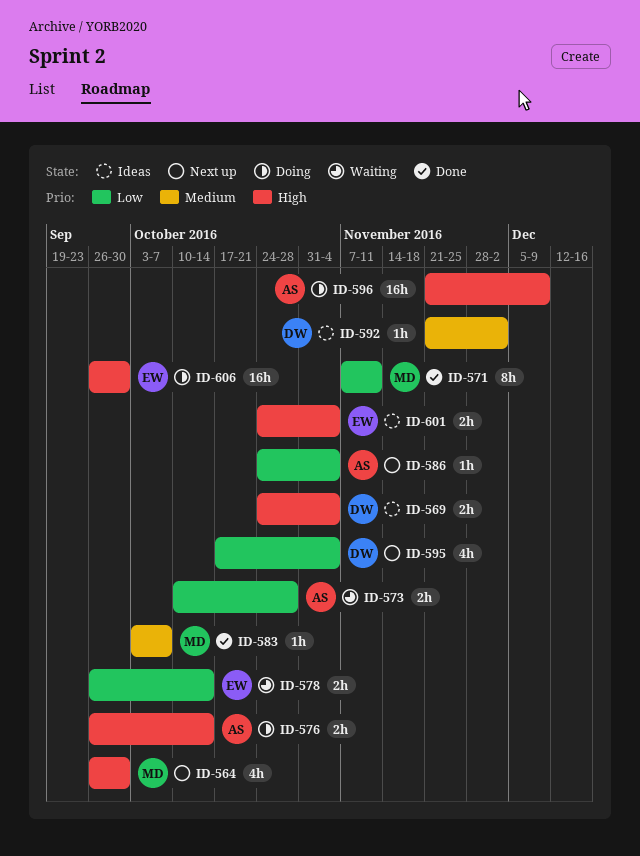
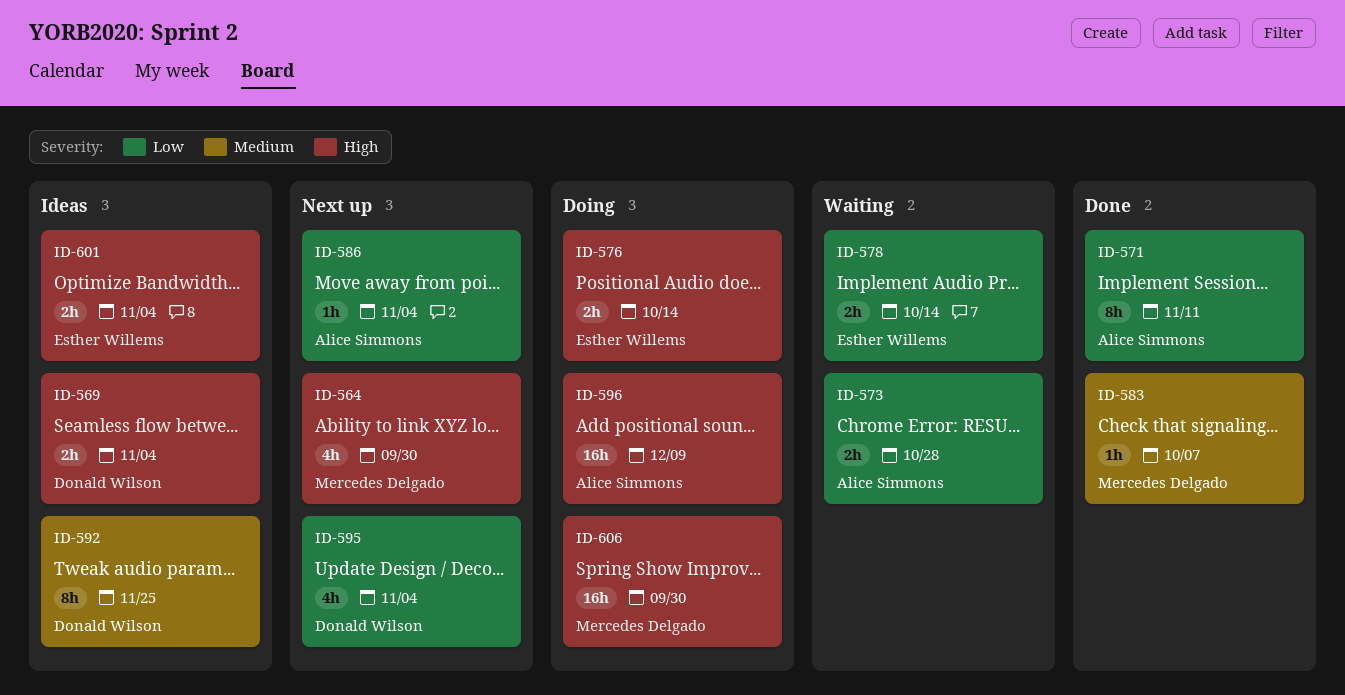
ID-571, owner: Mercedes Delgado -> Alice Simmons
ID-576, owner: Alice Simmons -> Esther Willems
ID-592, estimate: 1h -> 8h
ID-592, due: Dec 2 -> Nov 25
ID-606, owner: Esther Willems -> Mercedes Delgado

